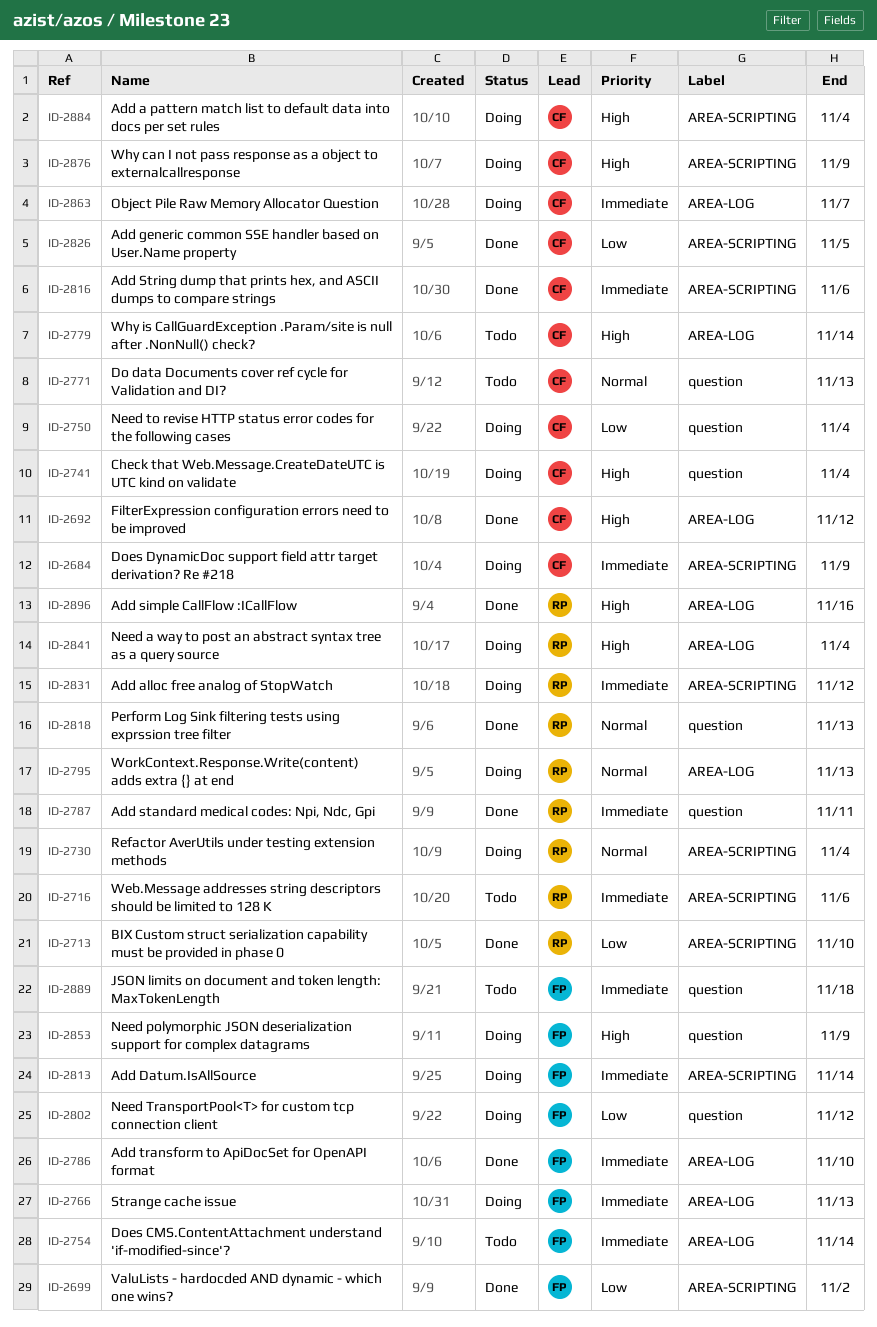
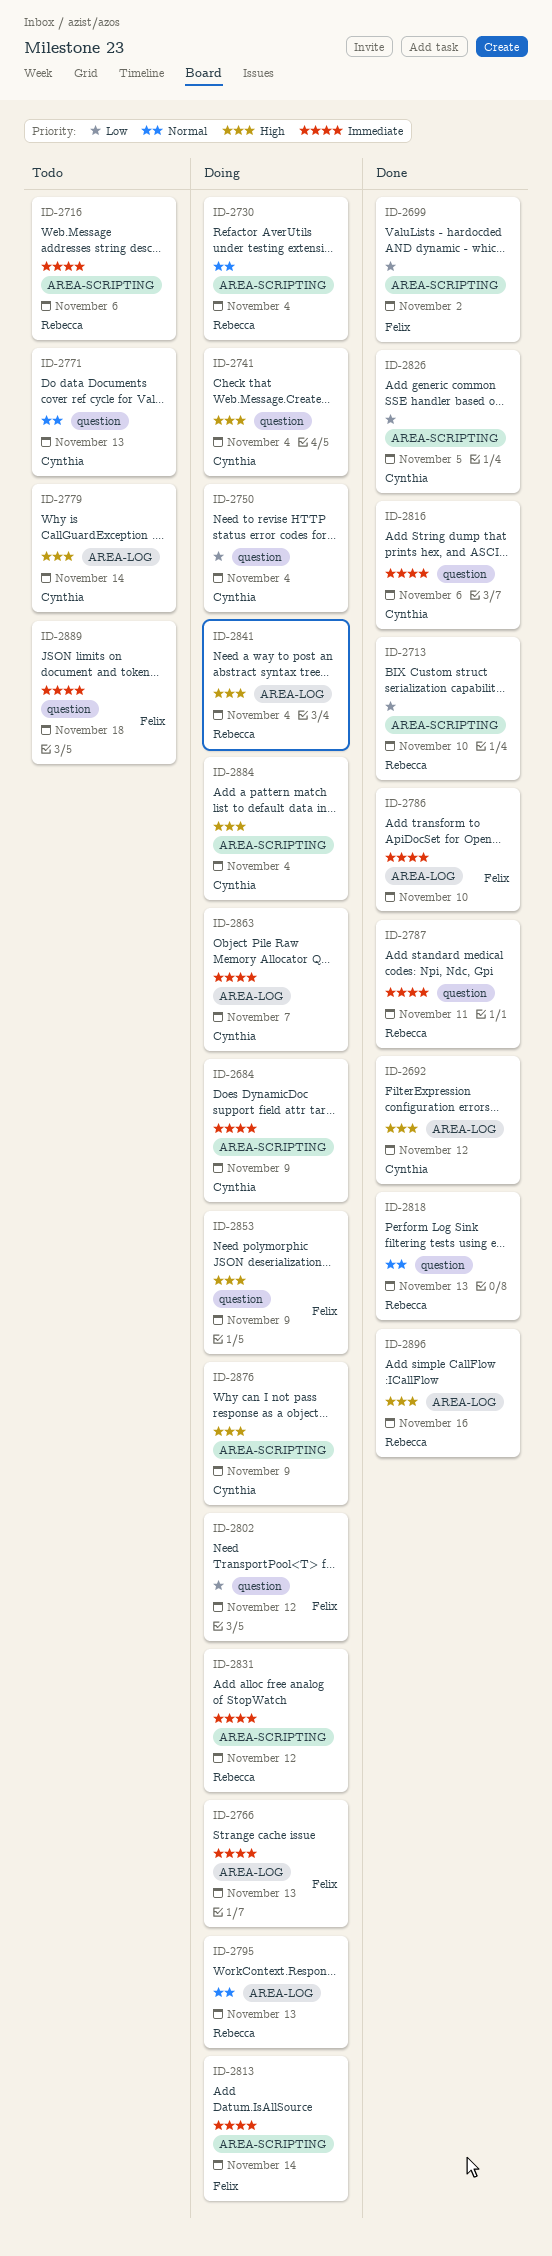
ID-2754: present -> none
ID-2816, label: AREA-SCRIPTING -> question

